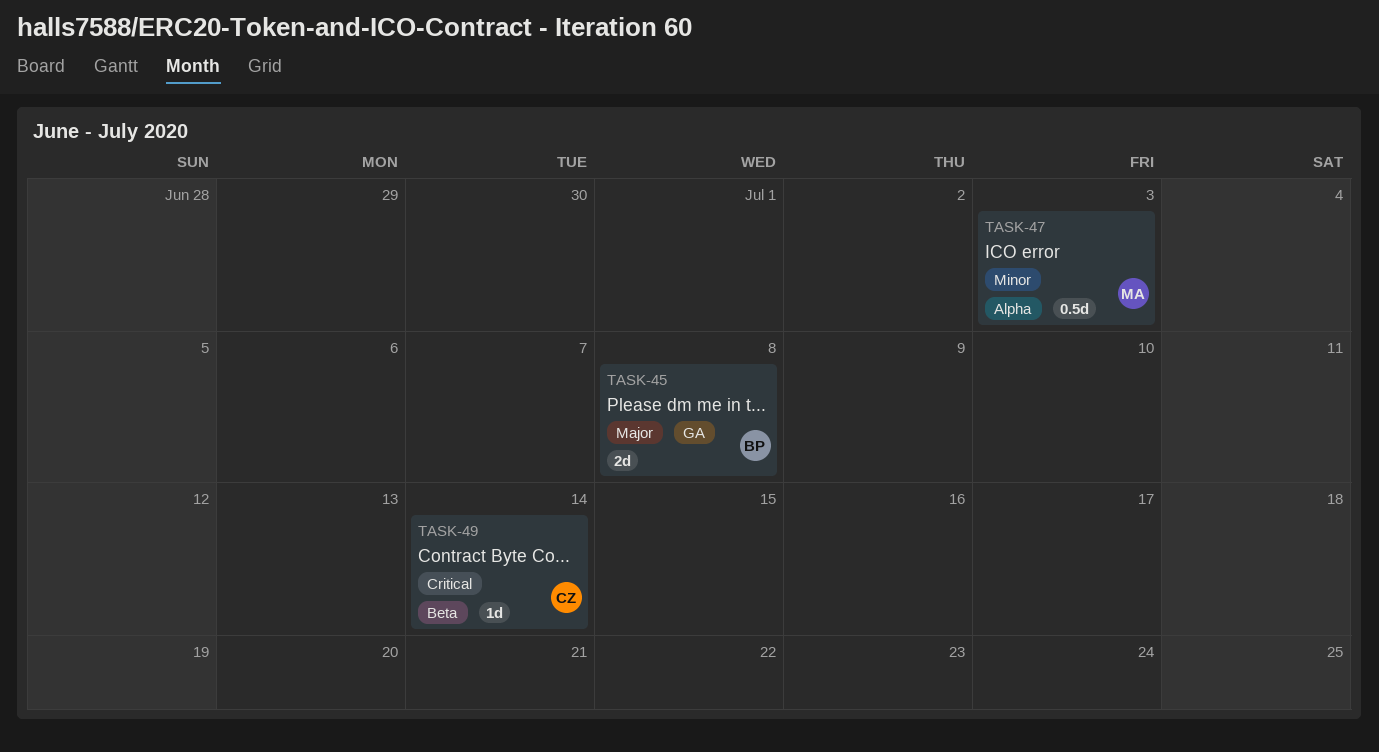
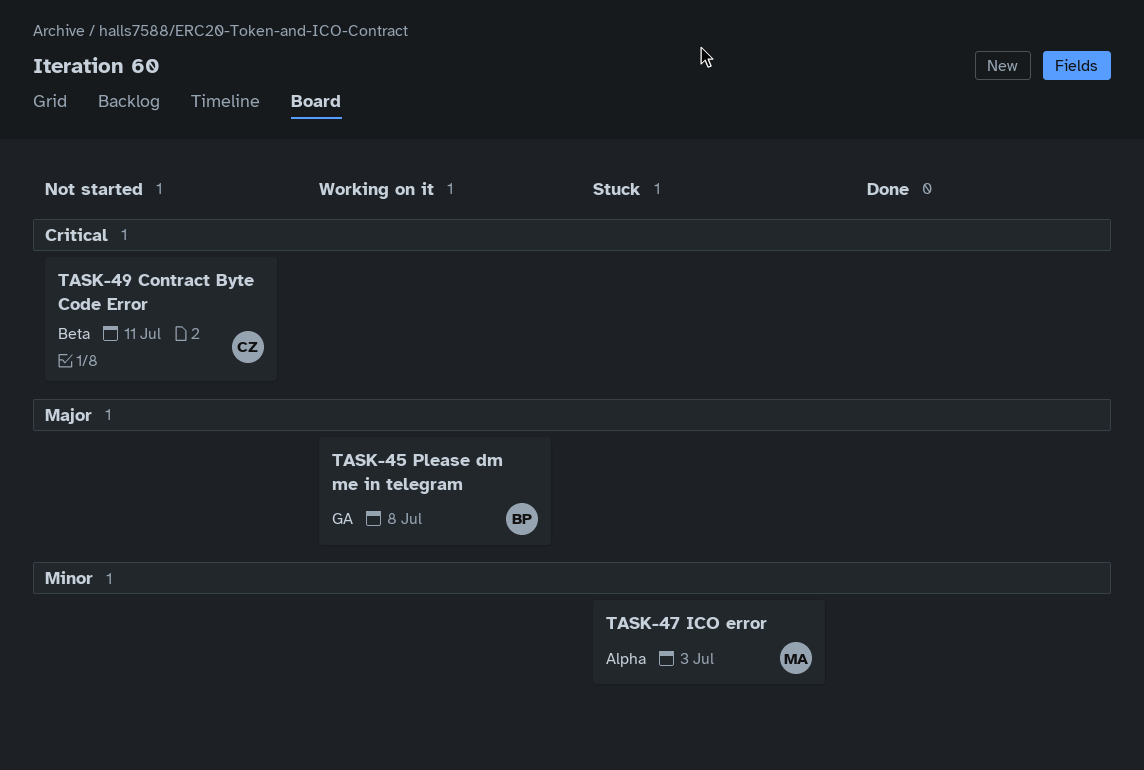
TASK-49, due: Jul 14 -> Jul 11

